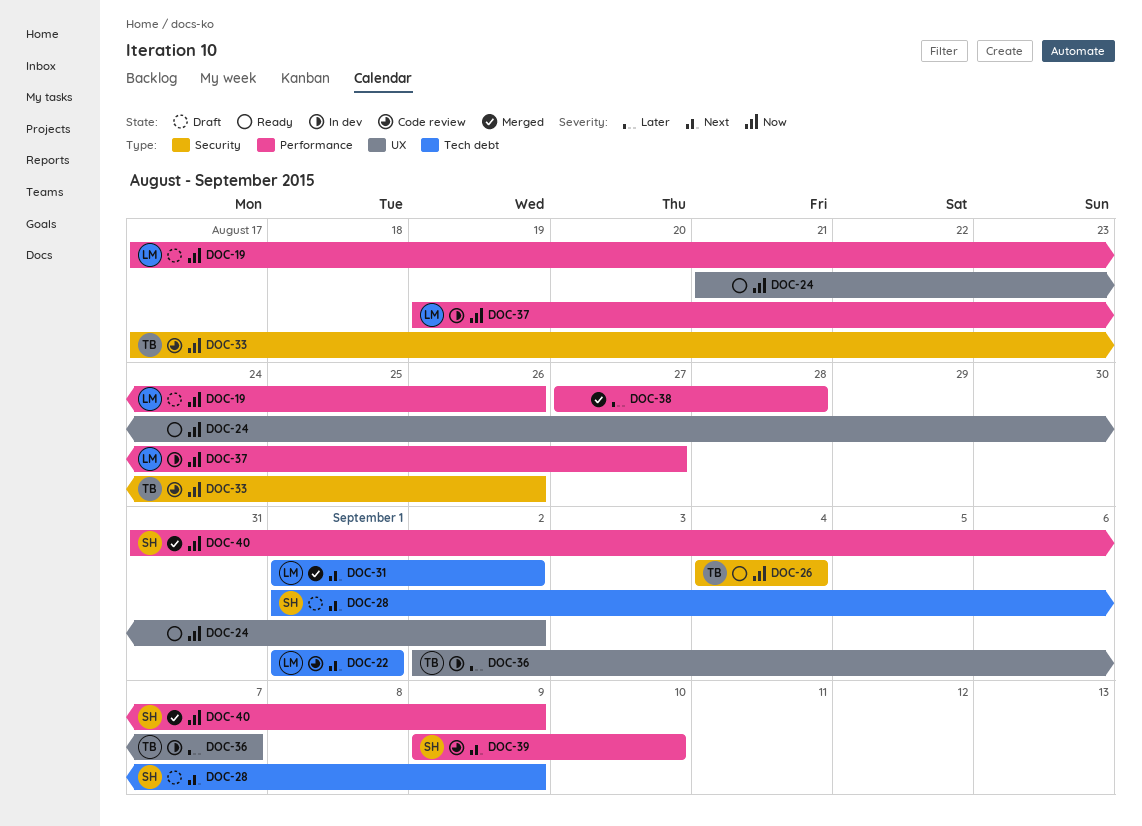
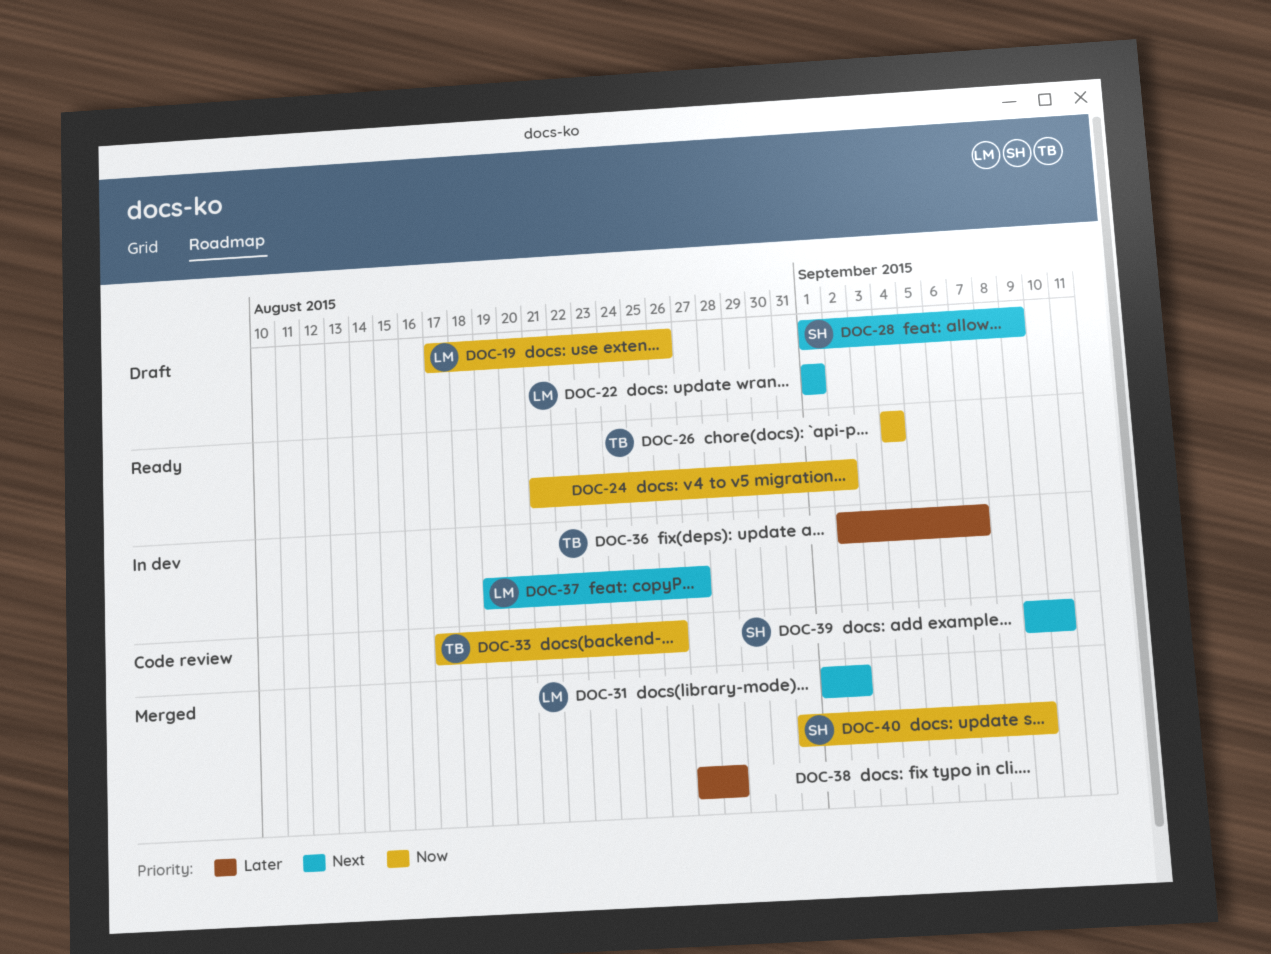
DOC-22, status: Code review -> Draft
DOC-37, priority: Now -> Next

